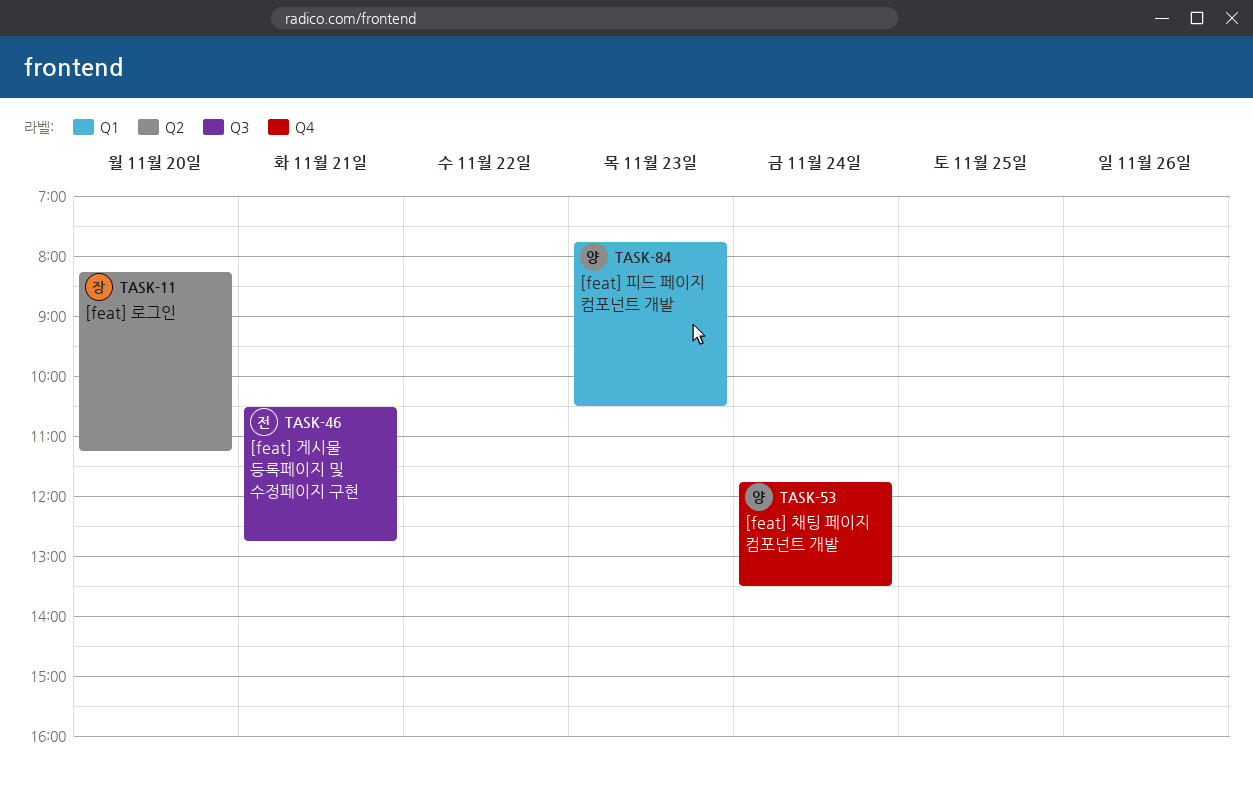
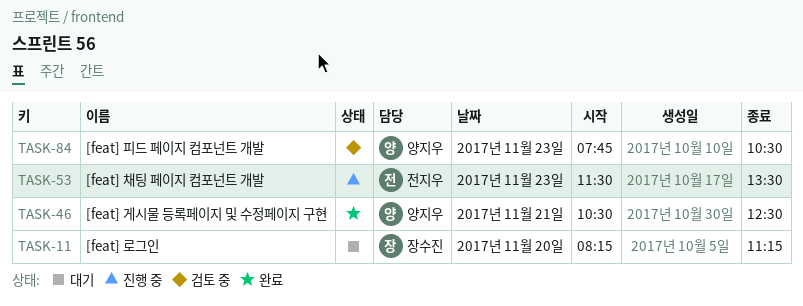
TASK-46, owner: 전지우 -> 양지우
TASK-46, ends: 12:45 -> 12:30
TASK-53, owner: 양지우 -> 전지우
TASK-53, day: Nov 24 -> Nov 23
TASK-53, begins: 11:45 -> 11:30

